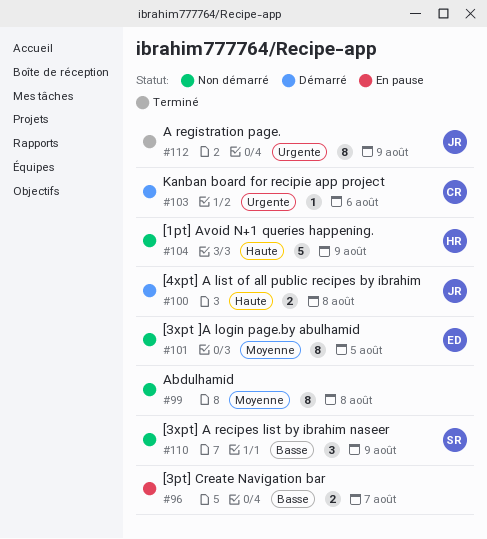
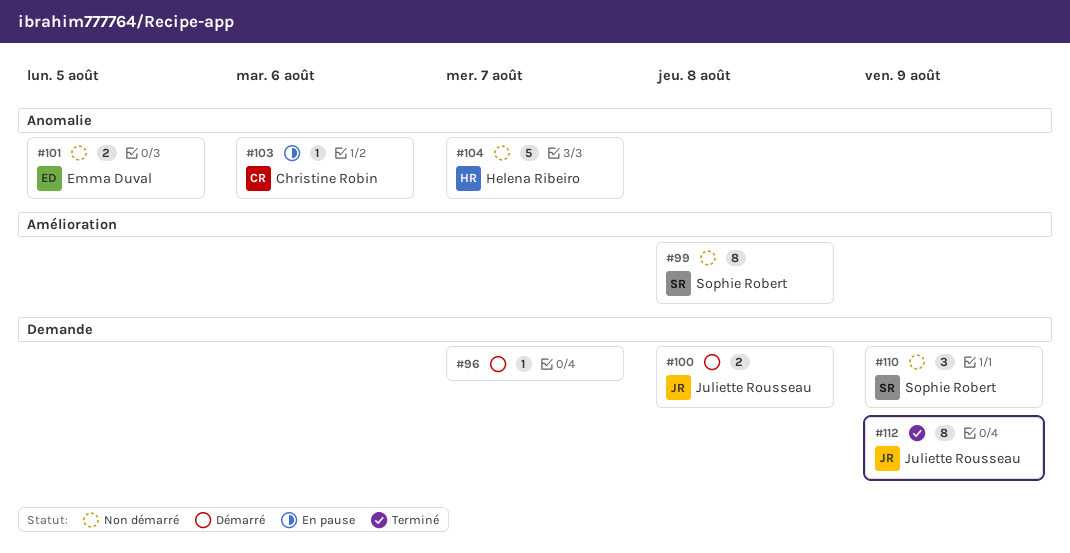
#96, status: En pause -> Démarré
#96, estimate: 2 -> 1
#99, owner: none -> Sophie Robert
#101, estimate: 8 -> 2
#103, status: Démarré -> En pause
#104, due: Aug 9 -> Aug 7

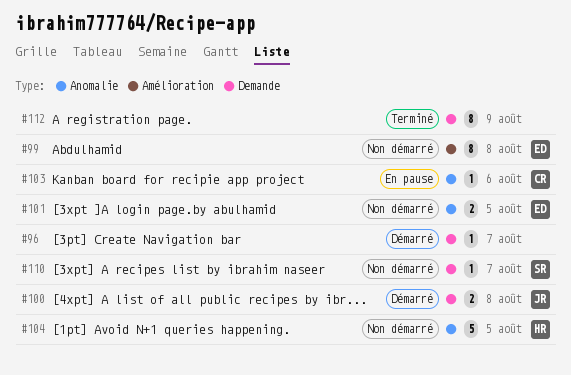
#99, owner: Sophie Robert -> Emma Duval
#104, due: Aug 7 -> Aug 5
#110, estimate: 3 -> 1
#110, due: Aug 9 -> Aug 7
#112, owner: Juliette Rousseau -> none

